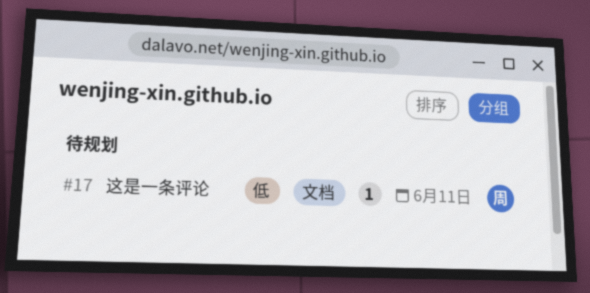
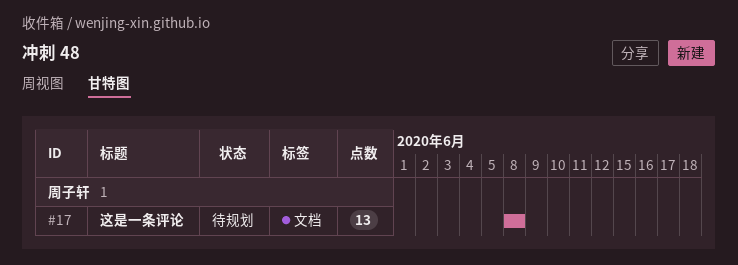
#17, estimate: 1 -> 13
#17, due: Jun 11 -> Jun 8

